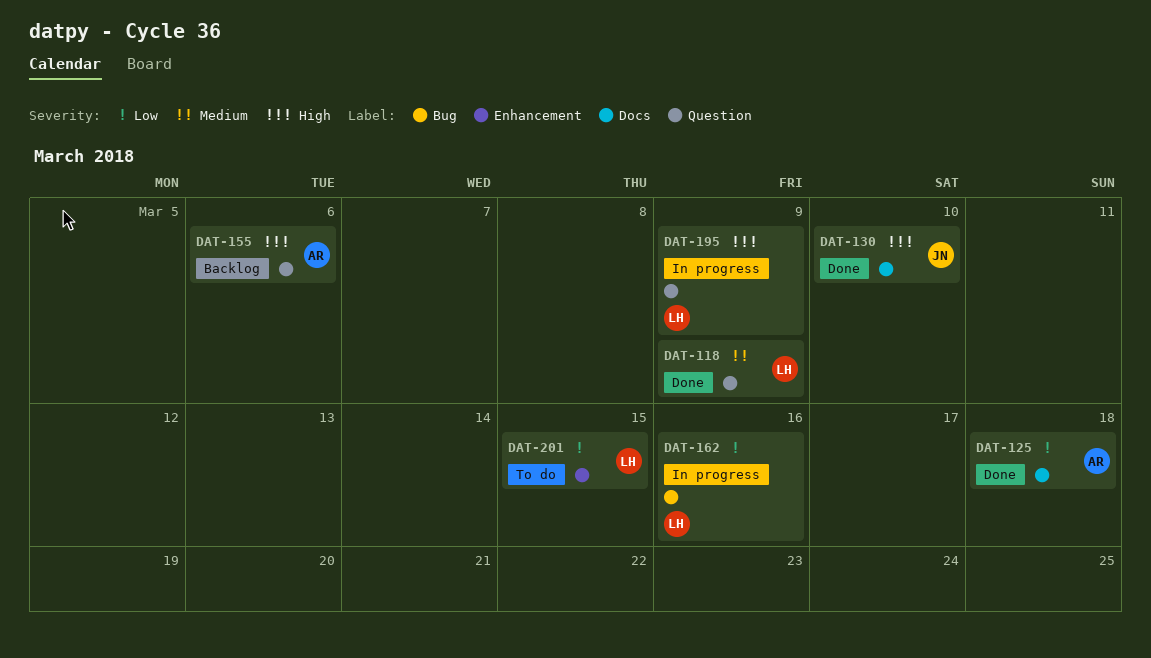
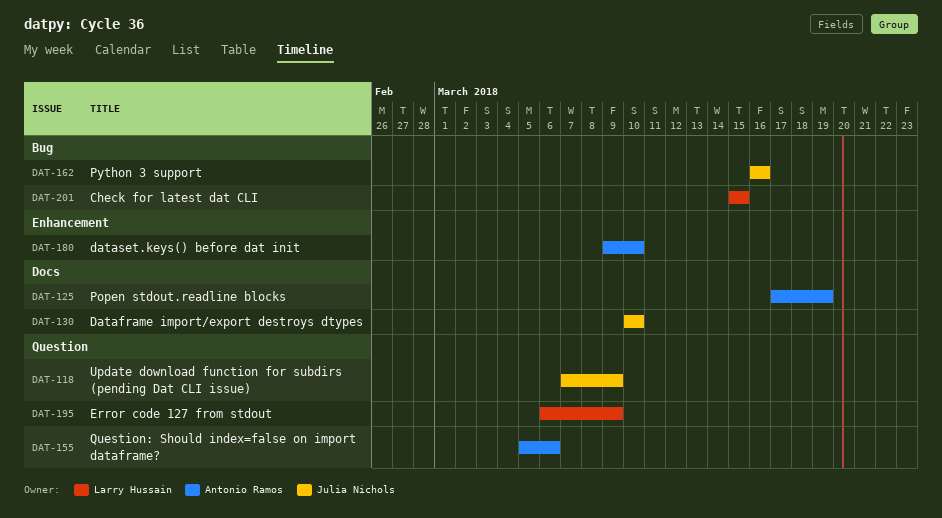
DAT-118, owner: Larry Hussain -> Julia Nichols
DAT-125, due: Mar 18 -> Mar 19
DAT-162, owner: Larry Hussain -> Julia Nichols
DAT-180: none -> present
DAT-201, label: Enhancement -> Bug

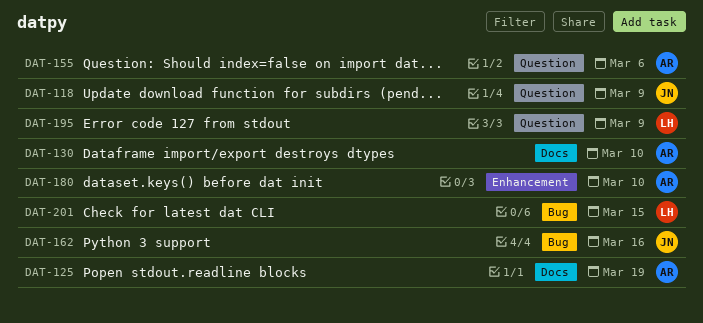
DAT-130, owner: Julia Nichols -> Antonio Ramos

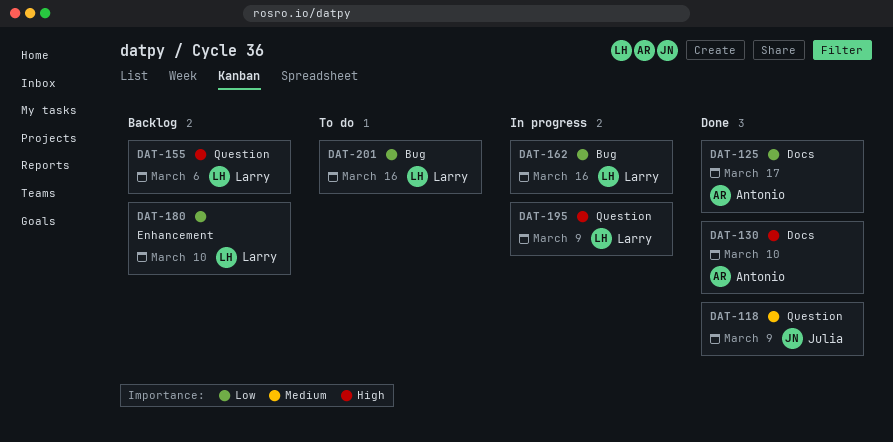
DAT-125, due: Mar 19 -> Mar 17
DAT-155, owner: Antonio -> Larry
DAT-162, owner: Julia -> Larry
DAT-180, owner: Antonio -> Larry
DAT-201, due: Mar 15 -> Mar 16

